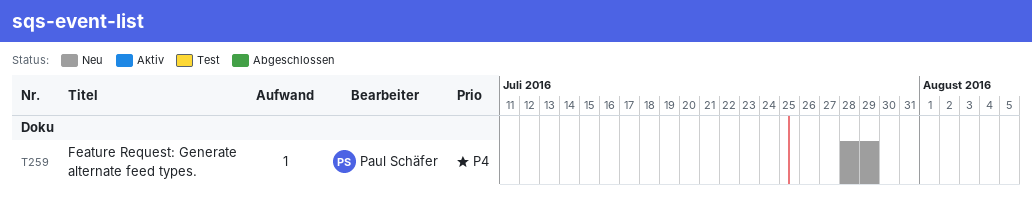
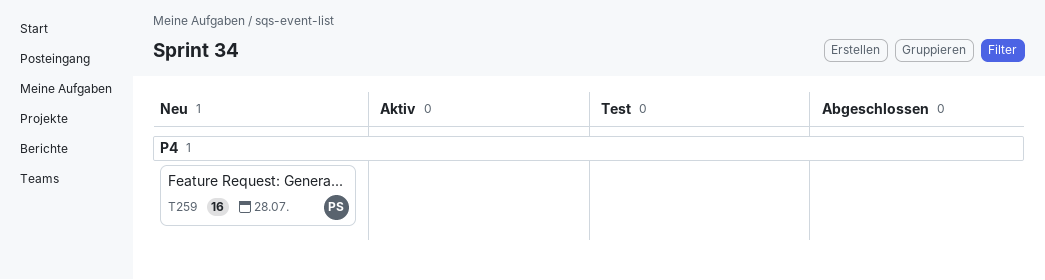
T259, estimate: 1 -> 16
T259, due: Jul 29 -> Jul 28

